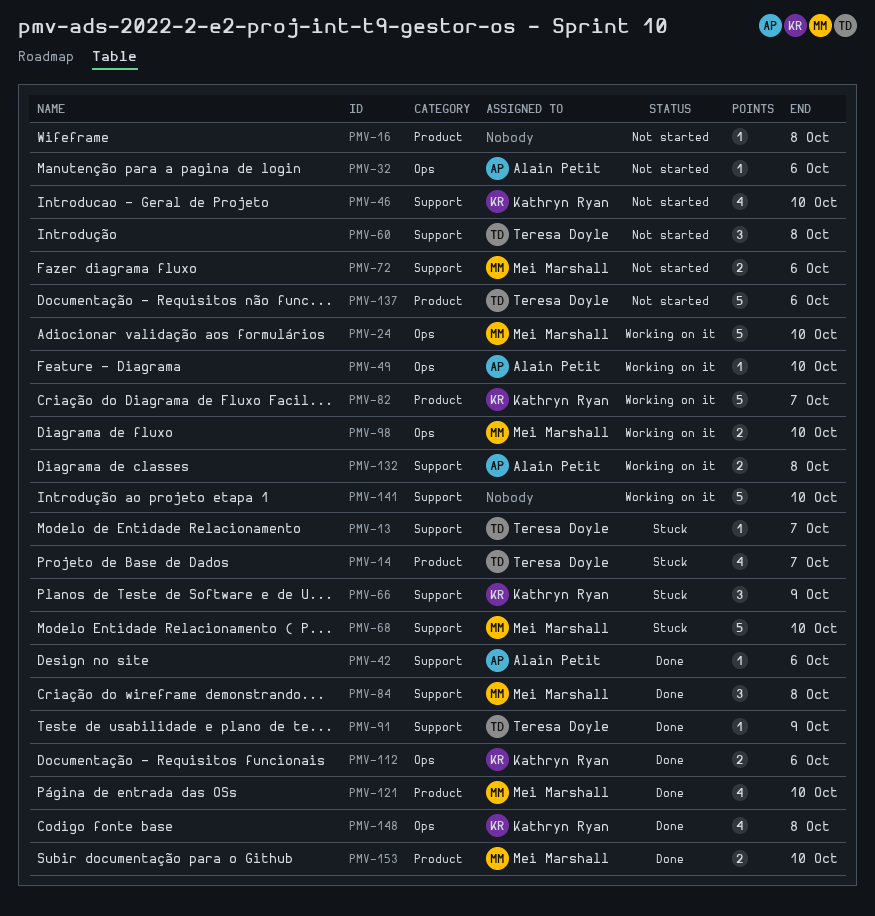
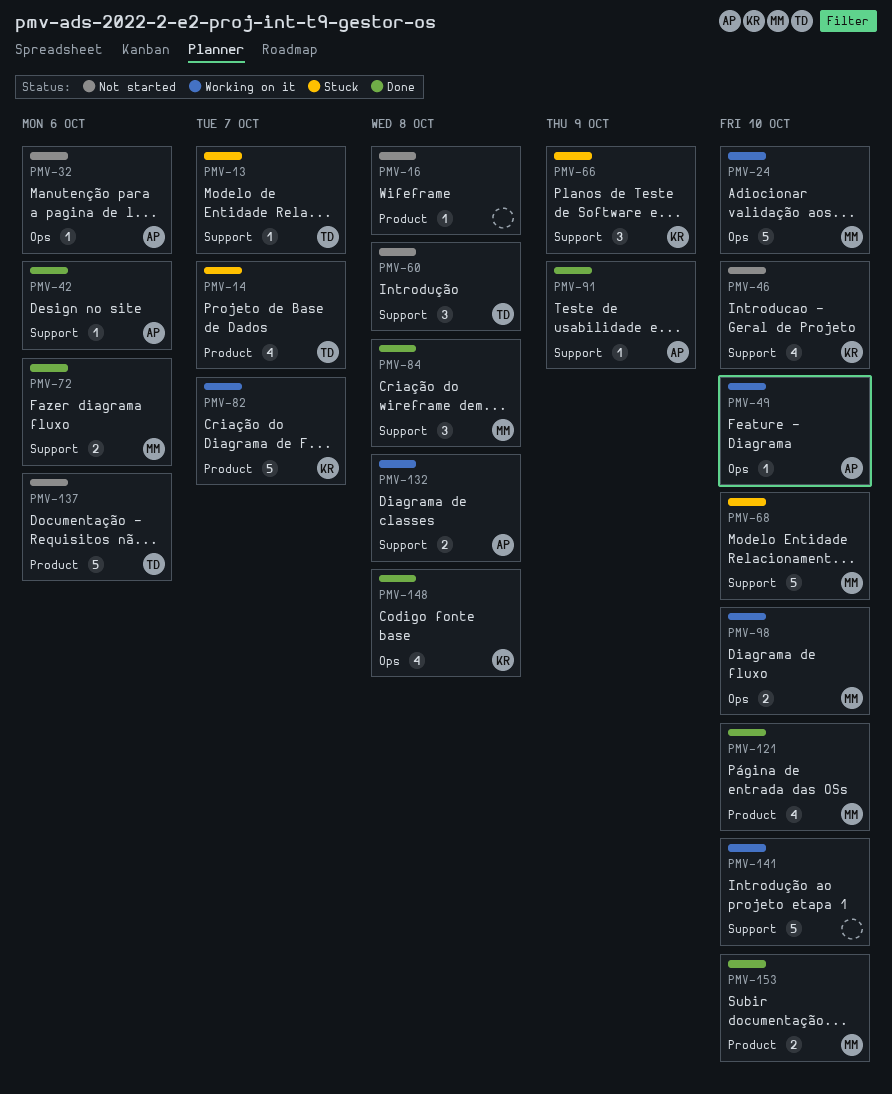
PMV-72, status: Not started -> Done
PMV-91, owner: Teresa Doyle -> Alain Petit
PMV-112: present -> none

